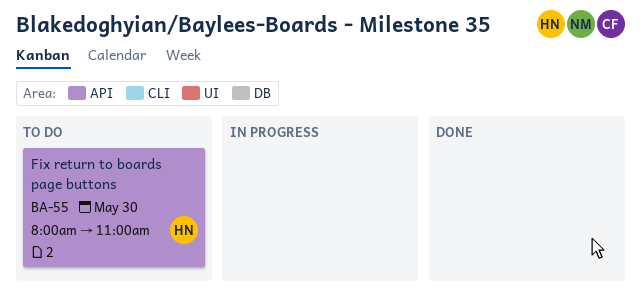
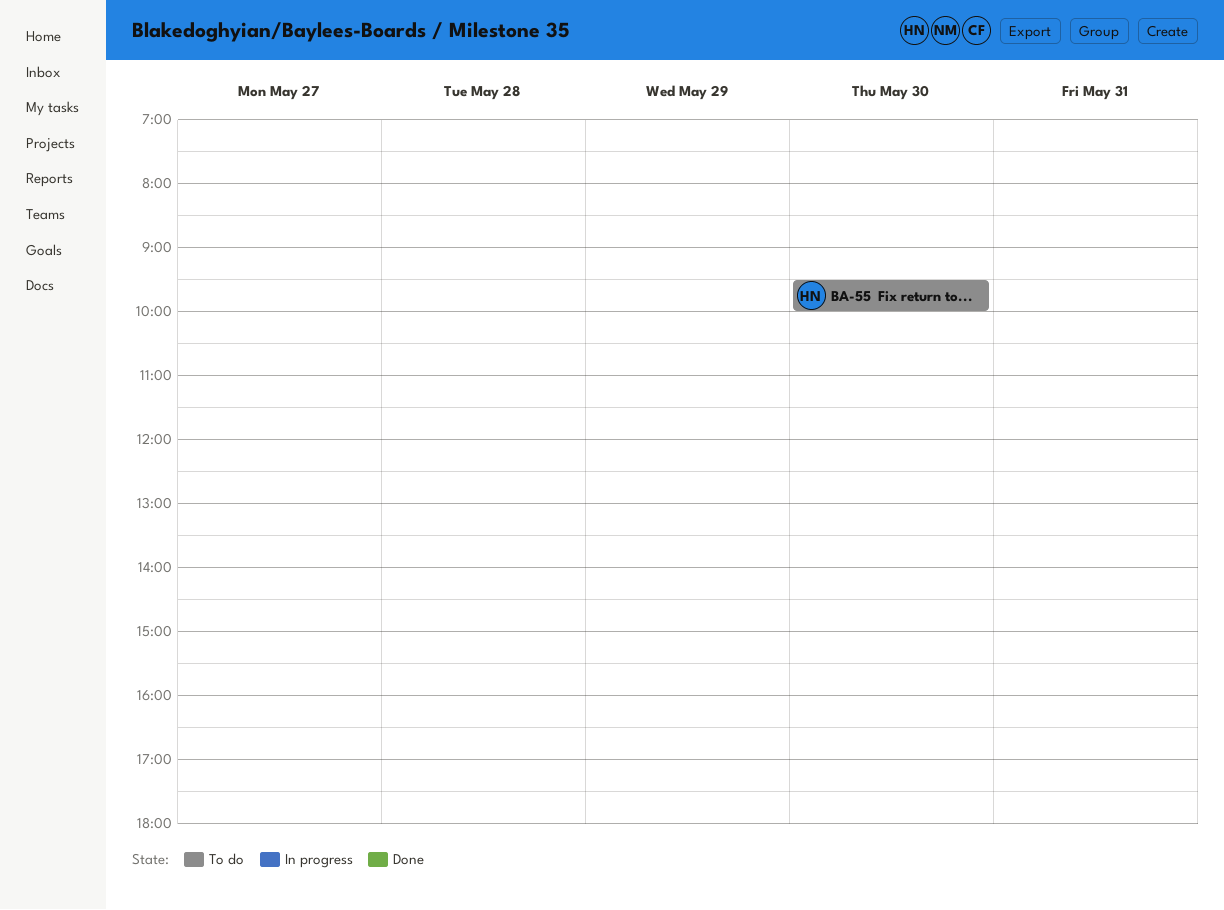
BA-55, begins: 08:00 -> 09:30
BA-55, ends: 11:00 -> 10:00

